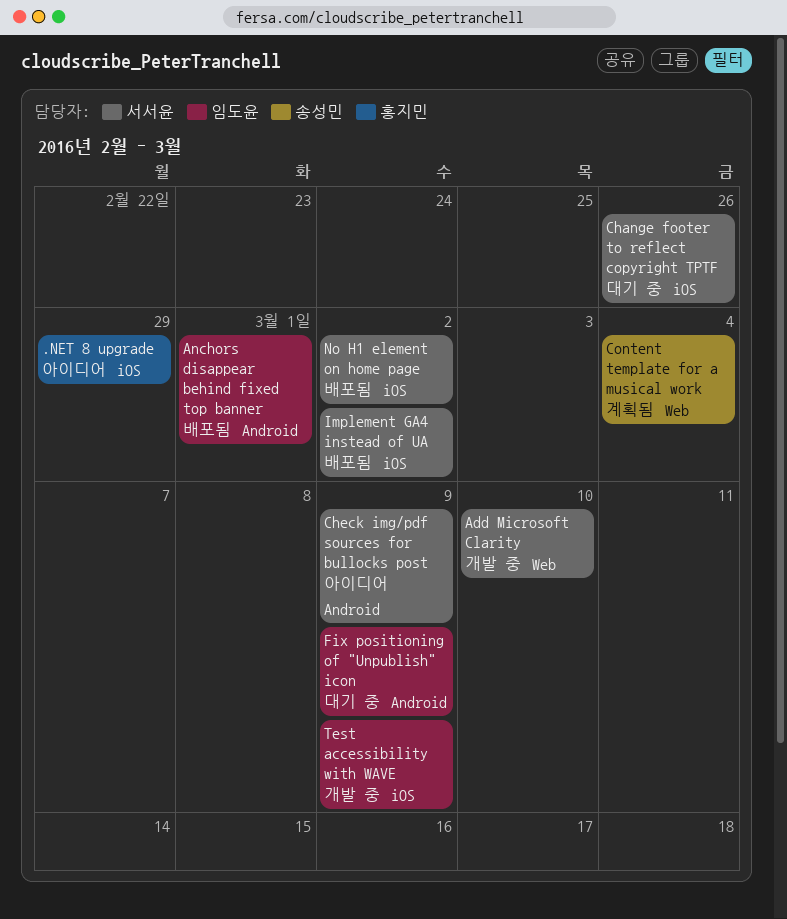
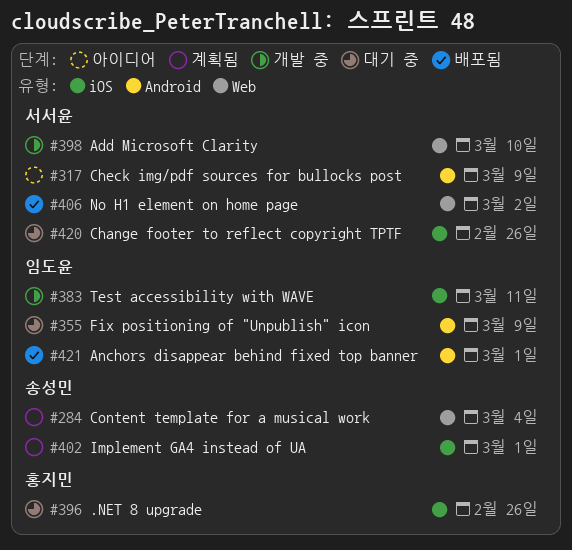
.NET 8 upgrade, status: 아이디어 -> 대기 중
.NET 8 upgrade, due: Feb 29 -> Feb 26
Implement GA4 instead of UA, status: 배포됨 -> 계획됨
Implement GA4 instead of UA, owner: 서서윤 -> 송성민
Implement GA4 instead of UA, due: Mar 2 -> Mar 1
No H1 element on home page, label: iOS -> Web
Test accessibility with WAVE, due: Mar 9 -> Mar 11

